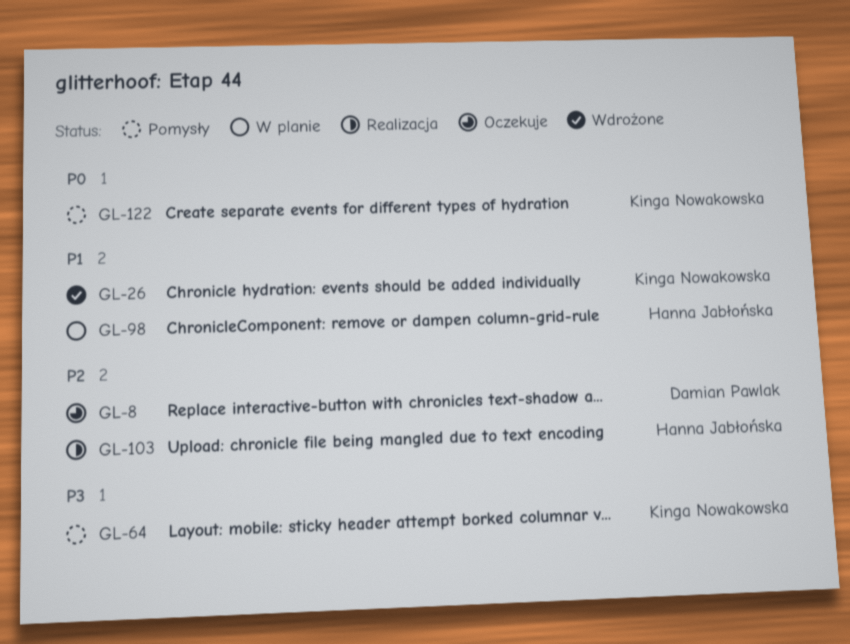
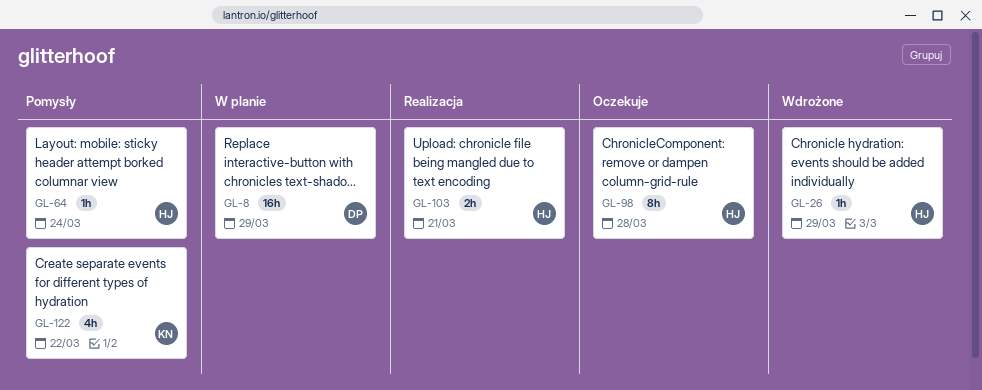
GL-8, status: Oczekuje -> W planie
GL-26, owner: Kinga Nowakowska -> Hanna Jabłońska
GL-64, owner: Kinga Nowakowska -> Hanna Jabłońska
GL-98, status: W planie -> Oczekuje

